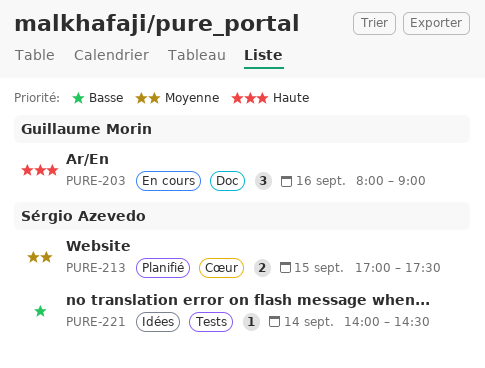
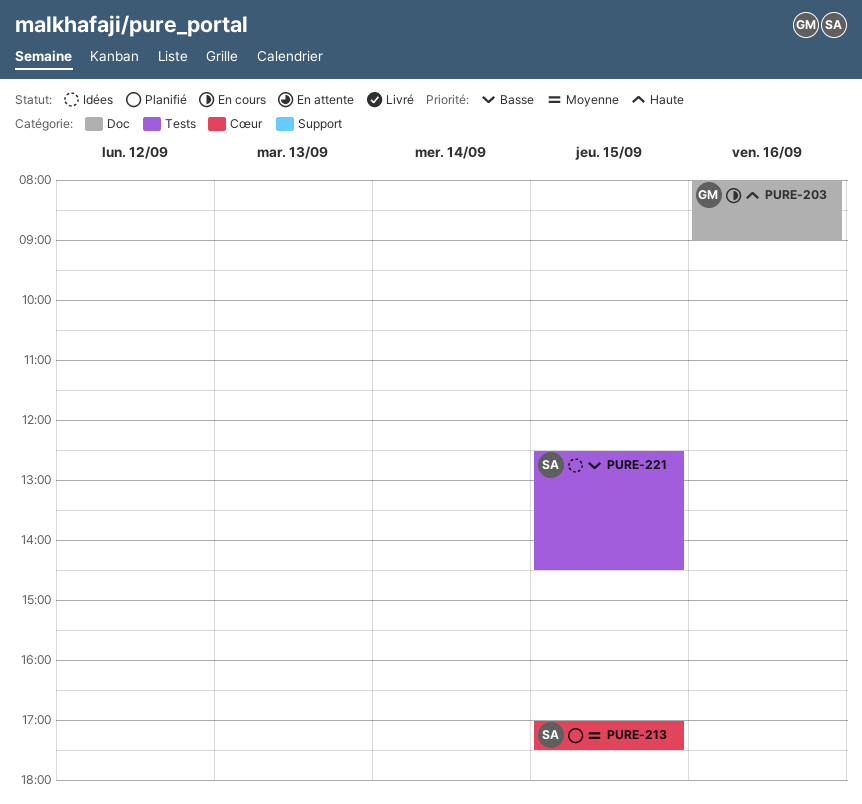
PURE-221, day: Sep 14 -> Sep 15
PURE-221, begins: 14:00 -> 12:30

